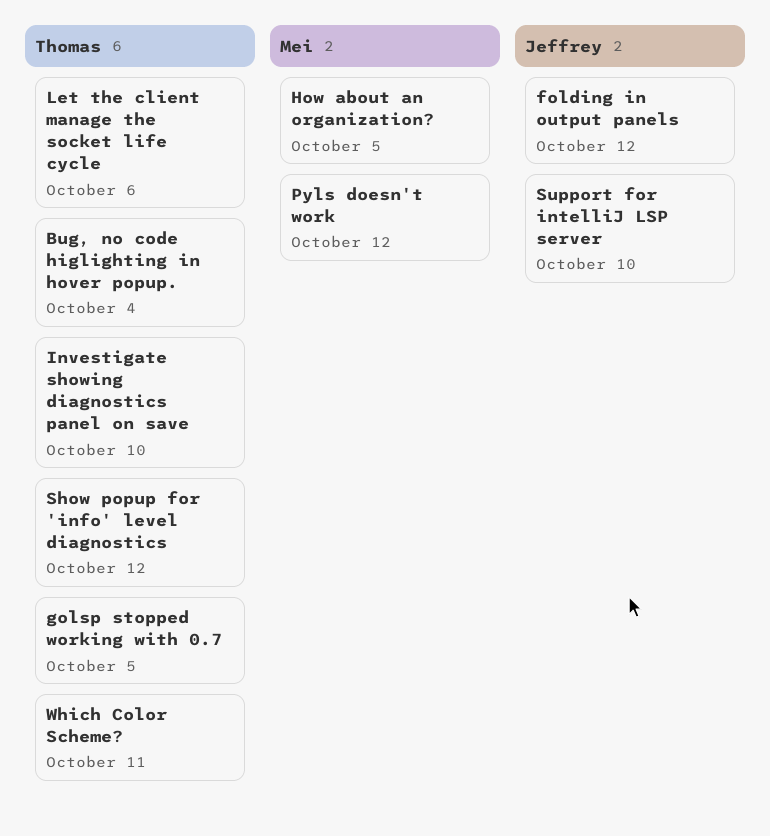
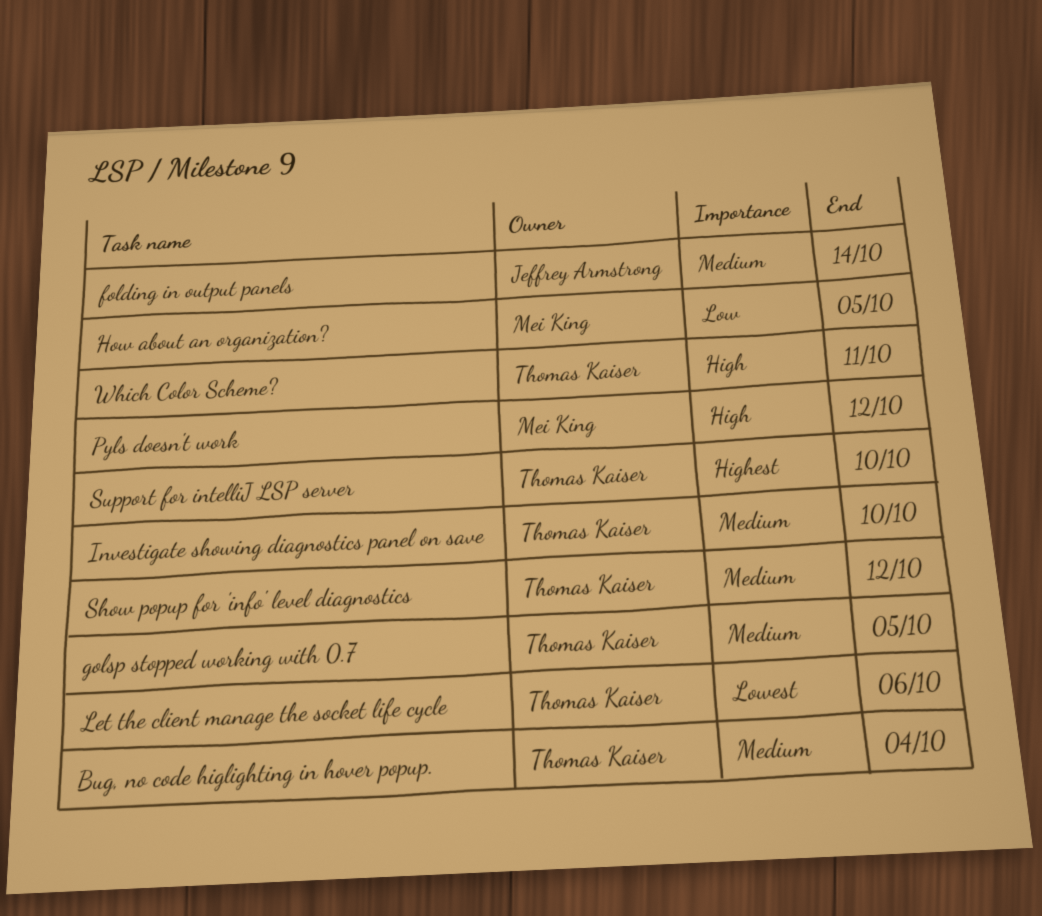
folding in output panels, due: Oct 12 -> Oct 14
Support for intelliJ LSP server, owner: Jeffrey Armstrong -> Thomas Kaiser

